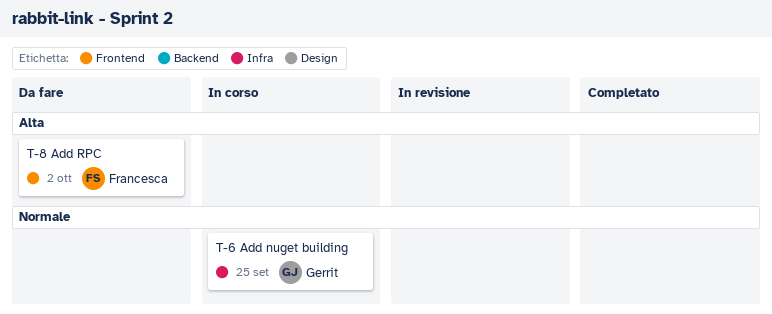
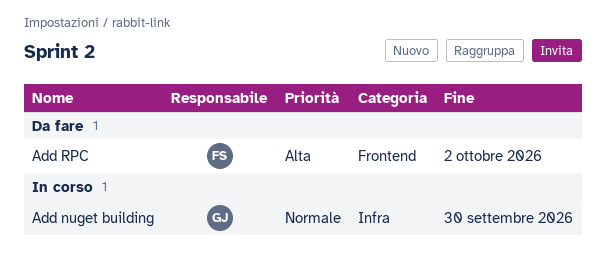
Add nuget building, due: Sep 25 -> Sep 30

